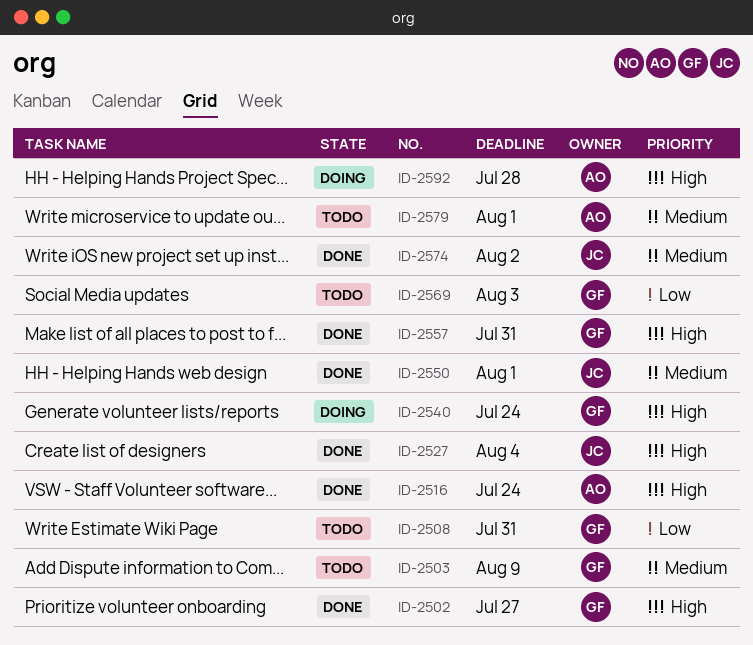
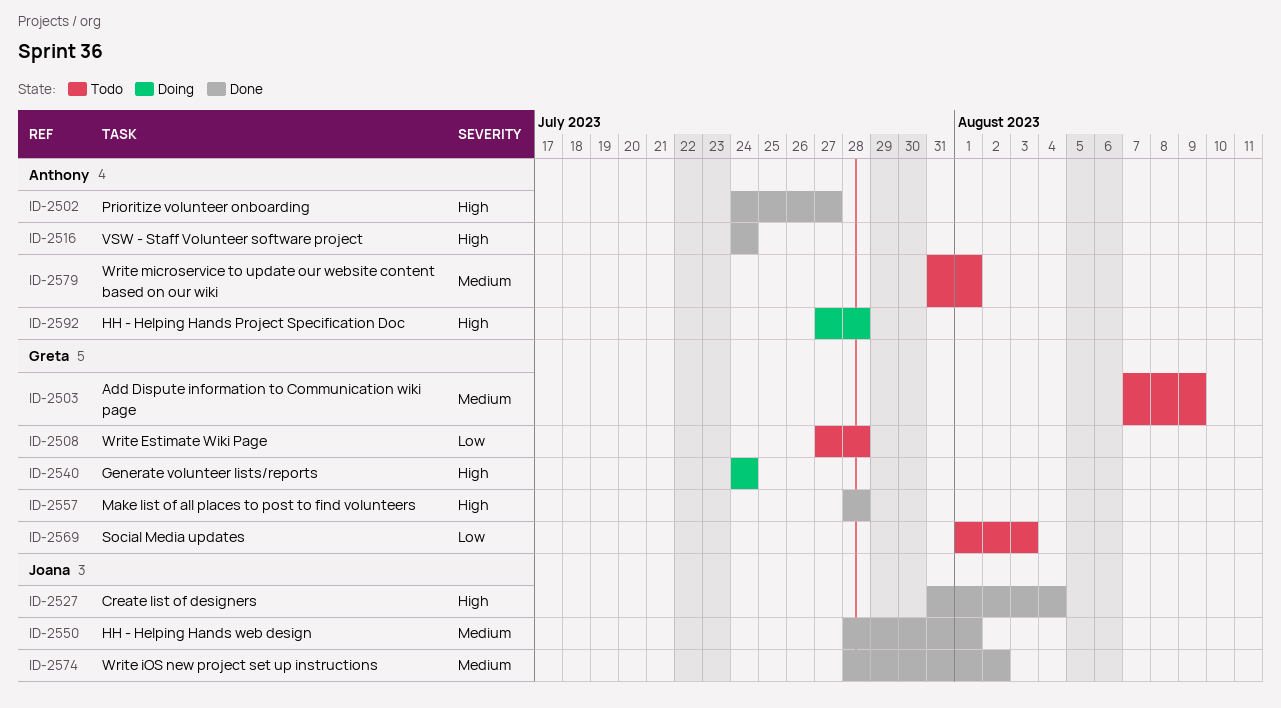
ID-2502, owner: Greta -> Anthony
ID-2508, due: Jul 31 -> Jul 28
ID-2557, due: Jul 31 -> Jul 28

